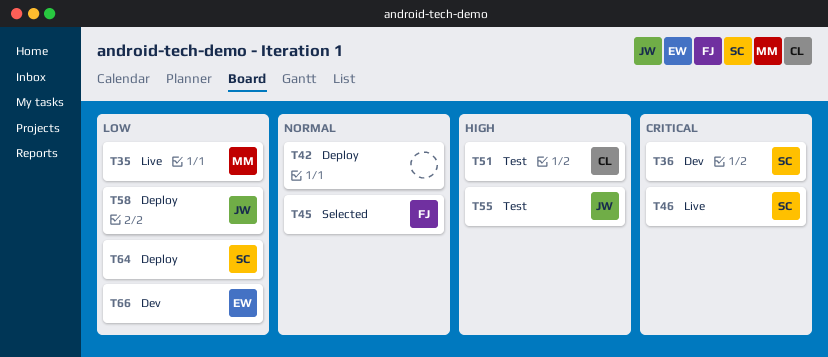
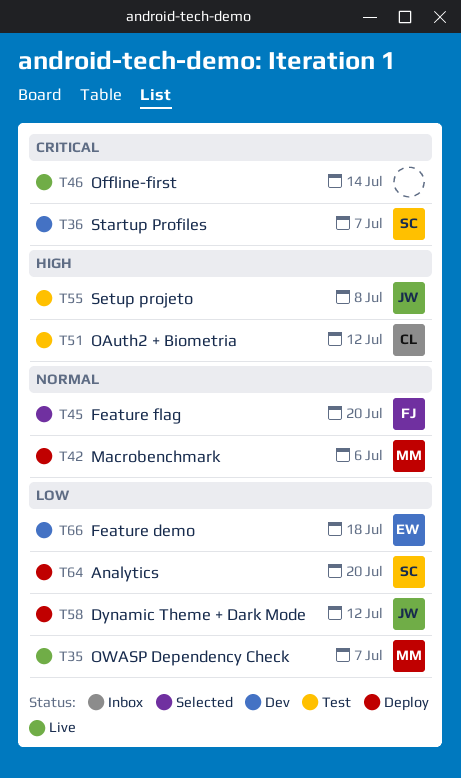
T42, owner: none -> MM
T46, owner: SC -> none

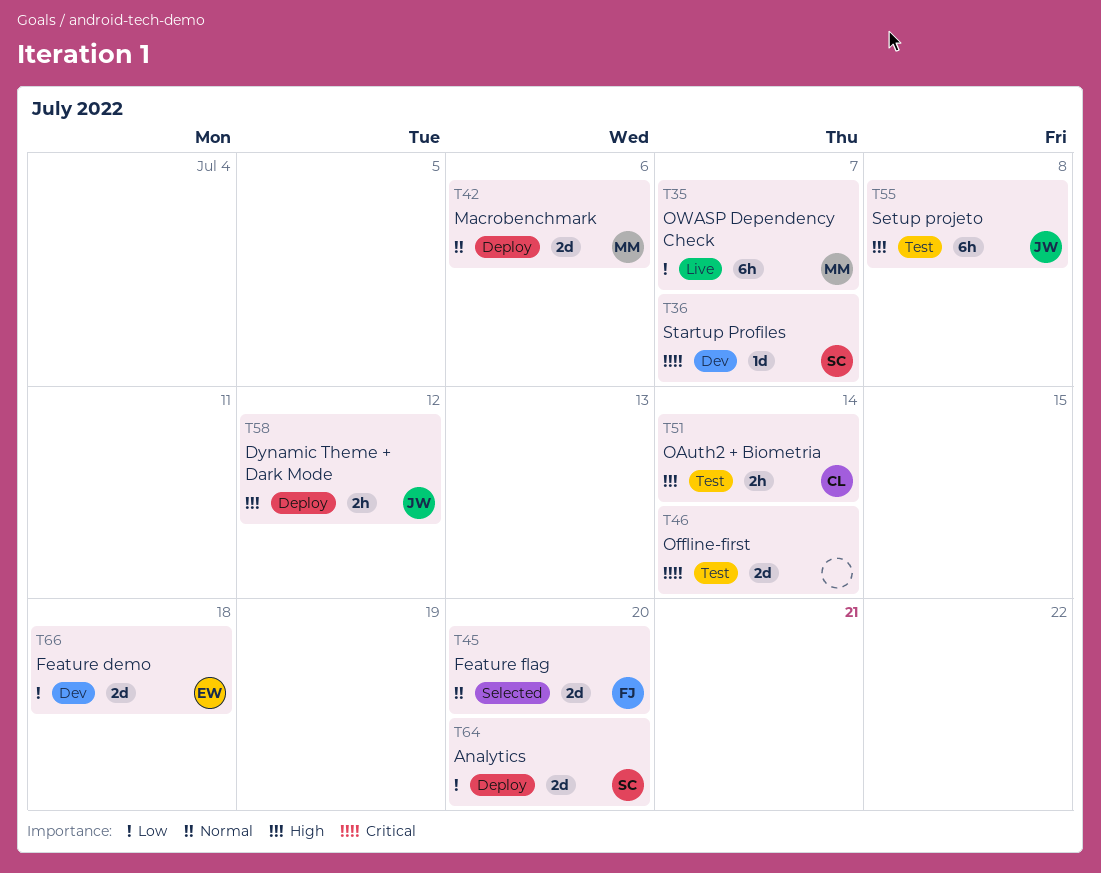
T46, status: Live -> Test
T51, due: Jul 12 -> Jul 14
T58, priority: Low -> High

